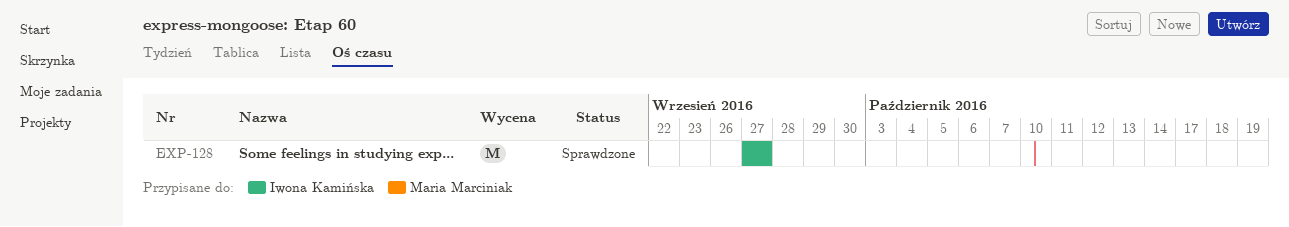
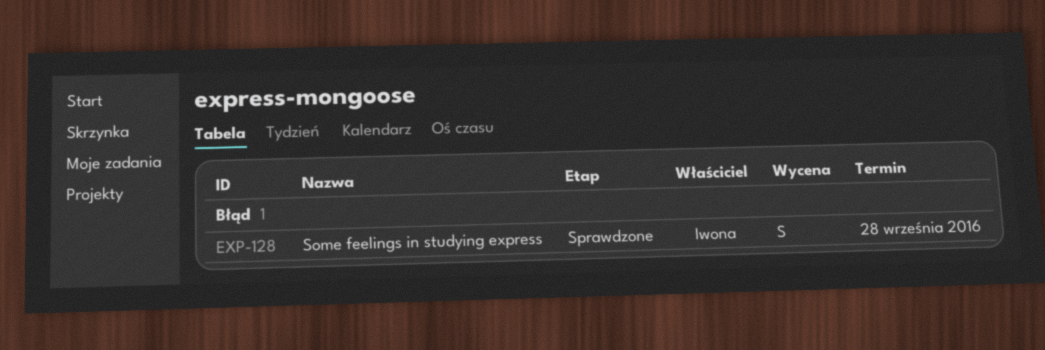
EXP-128, estimate: M -> S
EXP-128, due: Sep 27 -> Sep 28

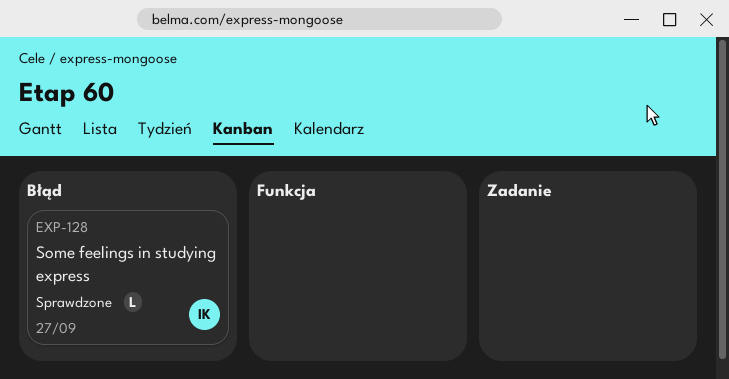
EXP-128, estimate: S -> L
EXP-128, due: Sep 28 -> Sep 27

